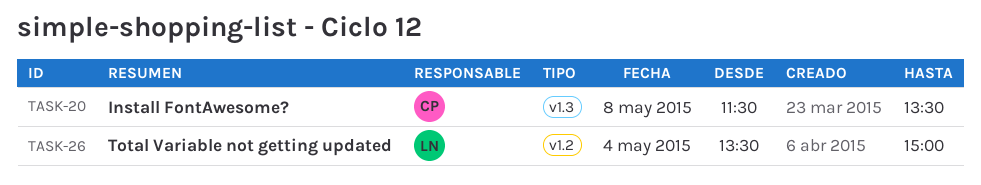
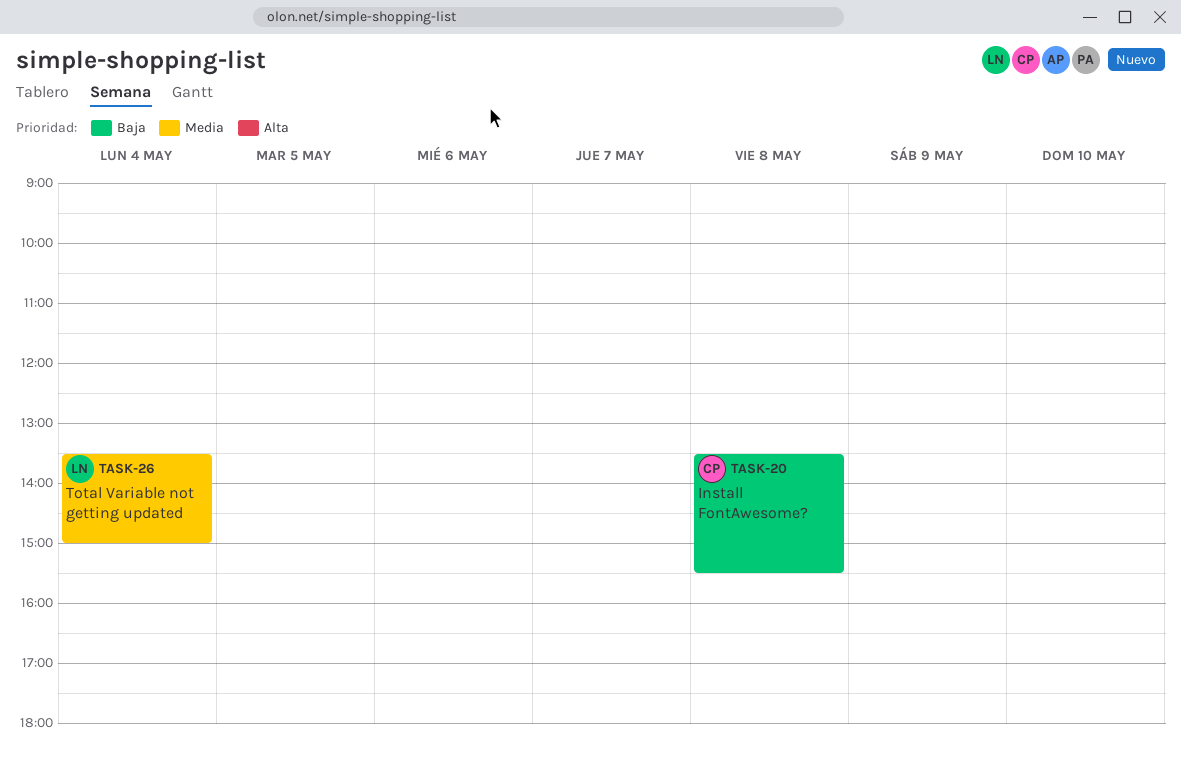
TASK-20, begins: 11:30 -> 13:30
TASK-20, ends: 13:30 -> 15:30

